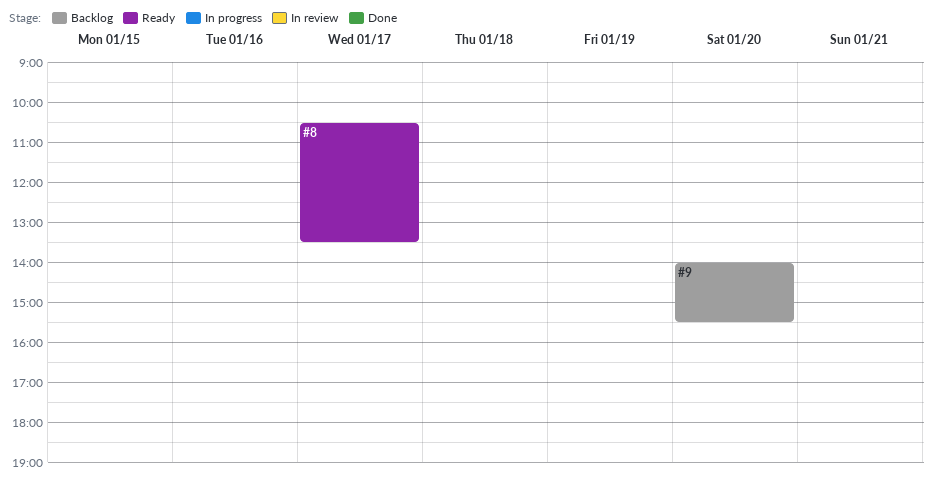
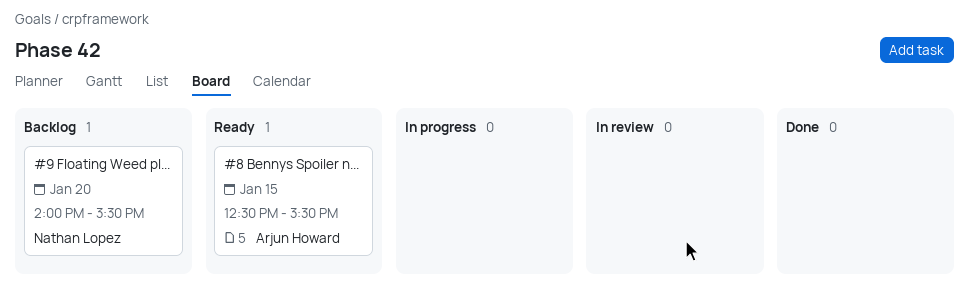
#8, day: Jan 17 -> Jan 15
#8, begins: 10:30 -> 12:30
#8, ends: 13:30 -> 15:30

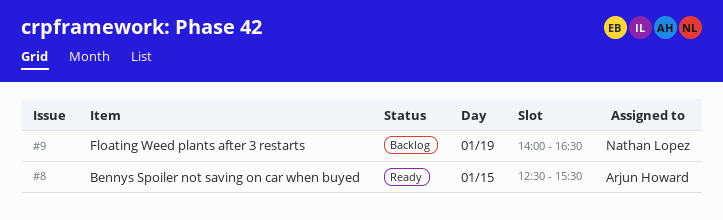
#9, day: Jan 20 -> Jan 19
#9, ends: 15:30 -> 16:30

